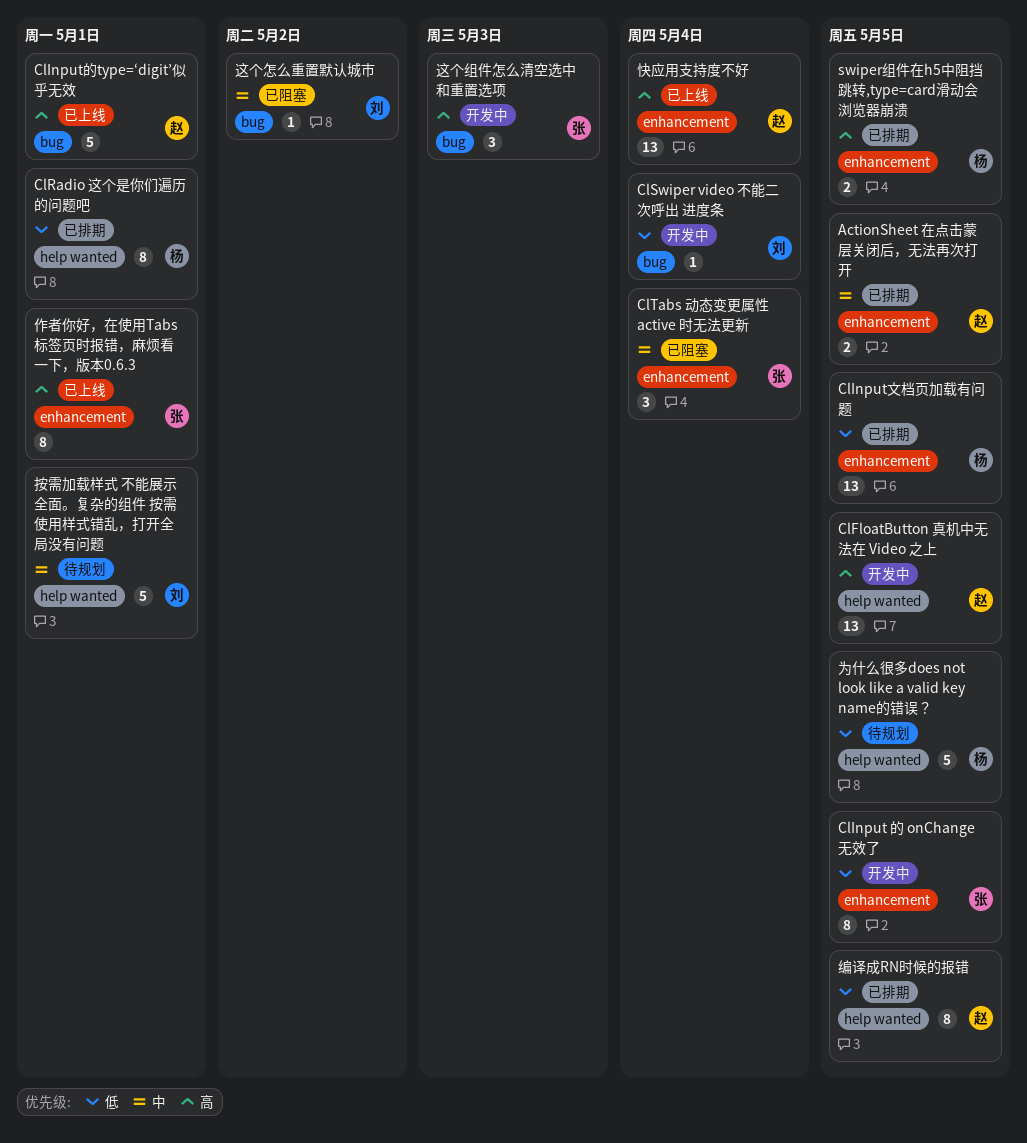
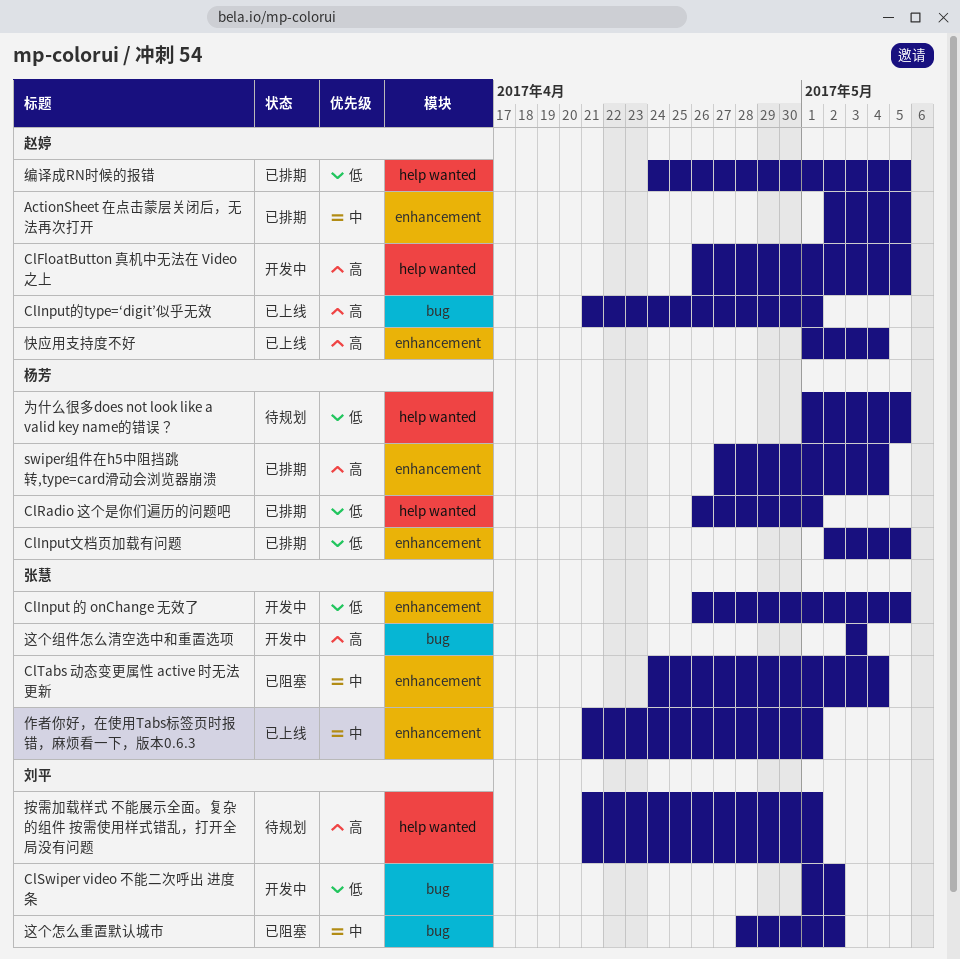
ClSwiper video 不能二次呼出 进度条, due: May 4 -> May 2
swiper组件在h5中阻挡跳转,type=card滑动会浏览器崩溃, due: May 5 -> May 4
作者你好，在使用Tabs标签页时报错，麻烦看一下，版本0.6.3, priority: 高 -> 中
按需加载样式 不能展示全面。复杂的组件 按需使用样式错乱，打开全局没有问题, priority: 中 -> 高

